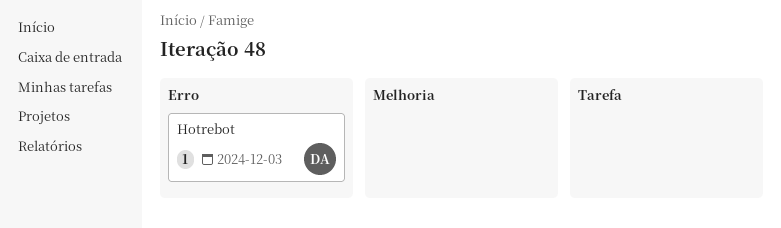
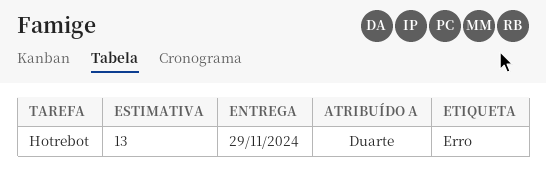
Hotrebot, estimate: 1 -> 13
Hotrebot, due: Dec 3 -> Nov 29

